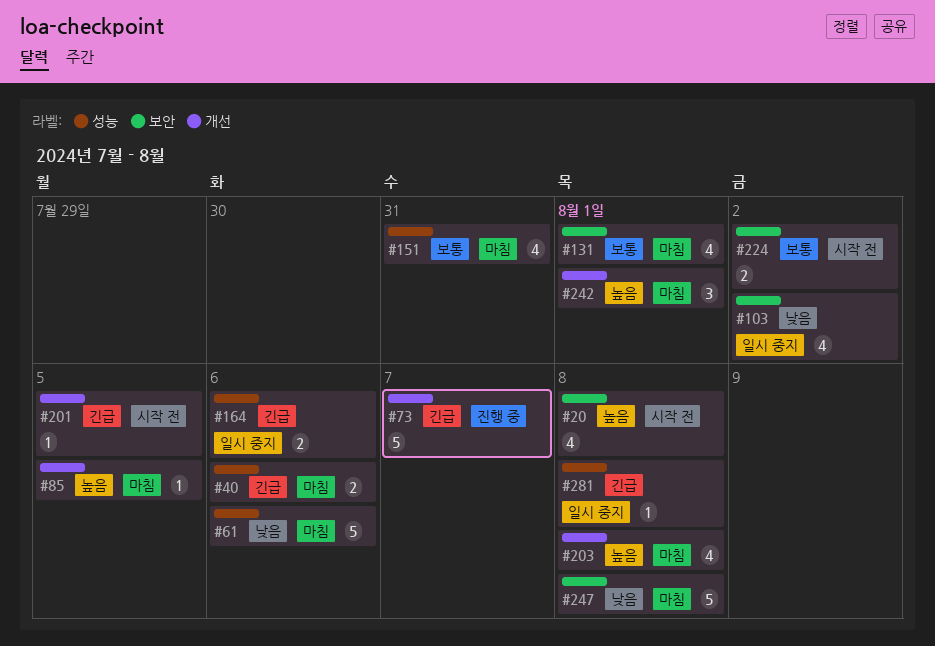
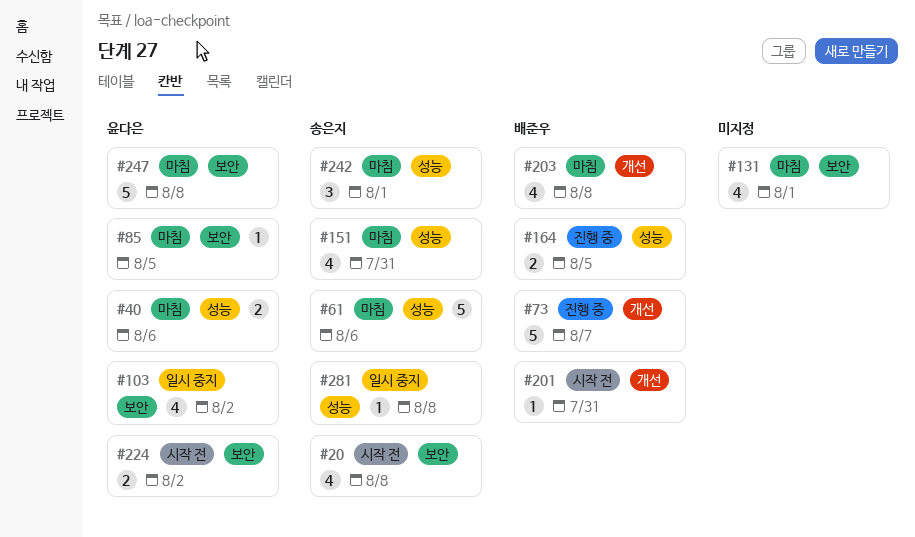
#85, label: 개선 -> 보안
#164, status: 일시 중지 -> 진행 중
#164, due: Aug 6 -> Aug 5
#201, due: Aug 5 -> Jul 31
#242, label: 개선 -> 성능

